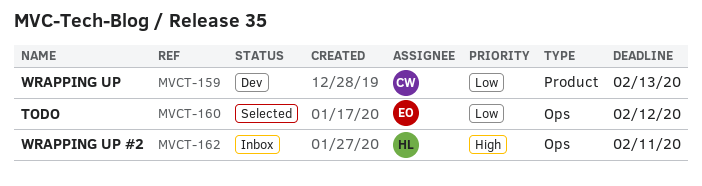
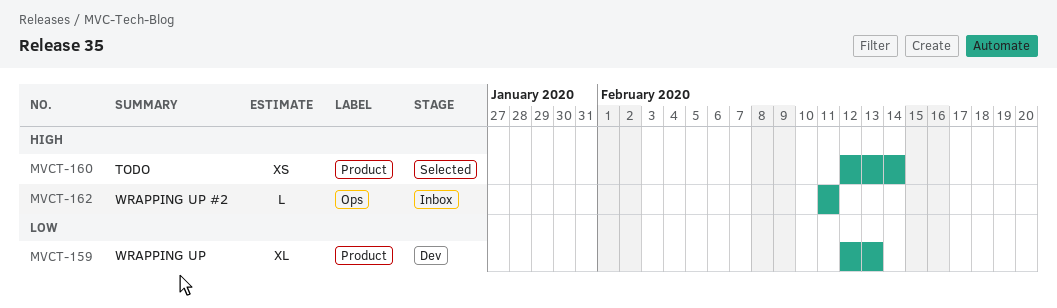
MVCT-160, priority: Low -> High
MVCT-160, label: Ops -> Product
MVCT-160, due: Feb 12 -> Feb 14

